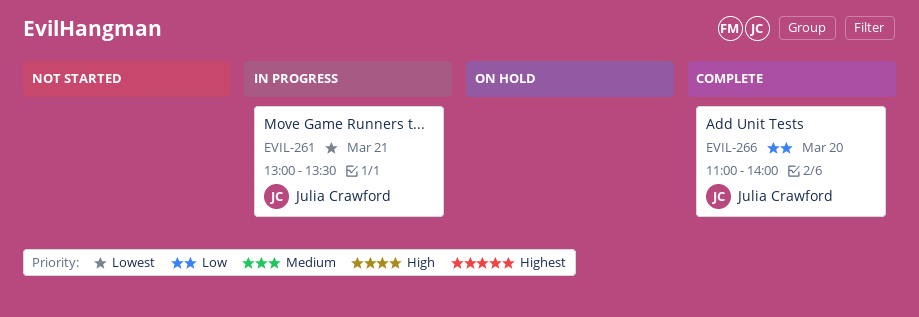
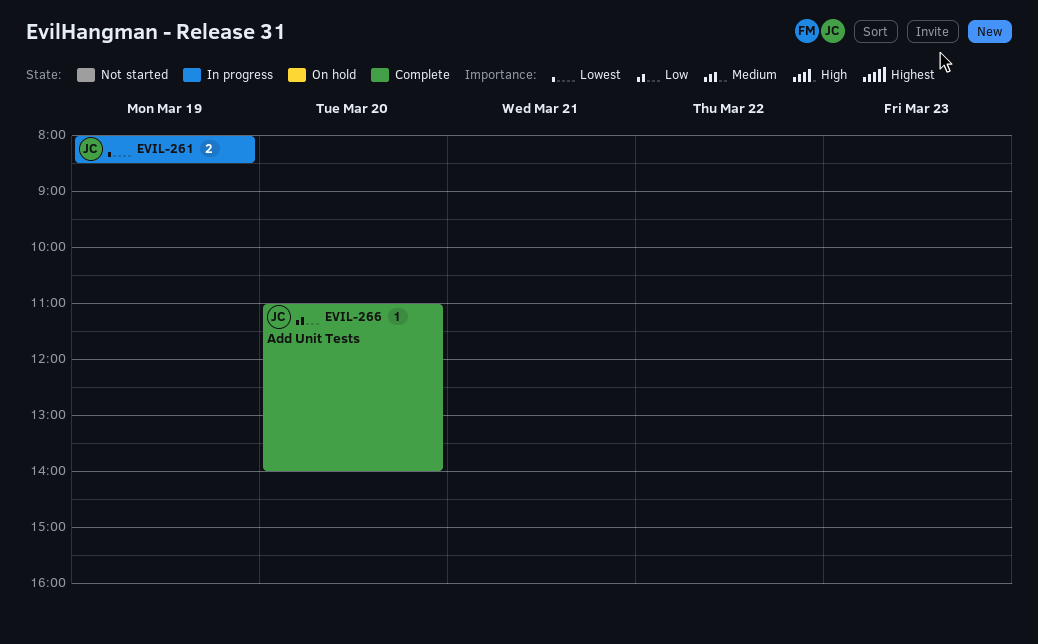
EVIL-261, day: Mar 21 -> Mar 19
EVIL-261, begins: 13:00 -> 08:00
EVIL-261, ends: 13:30 -> 08:30

